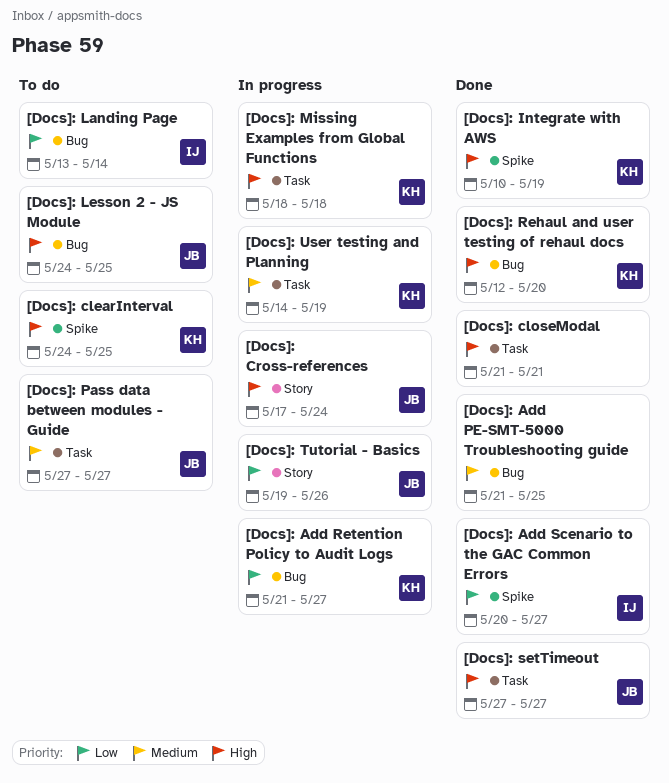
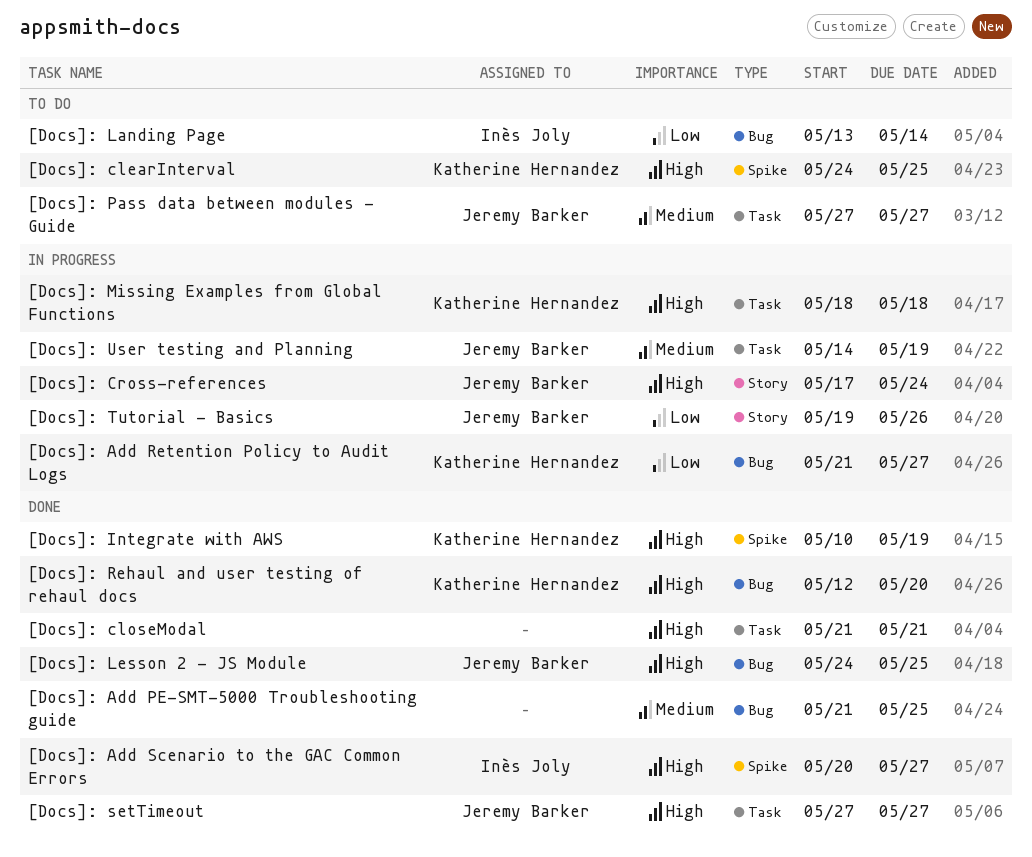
[Docs]: Add Scenario to the GAC Common Errors, priority: Low -> High
[Docs]: Lesson 2 - JS Module, status: To do -> Done
[Docs]: User testing and Planning, owner: Katherine Hernandez -> Jeremy Barker

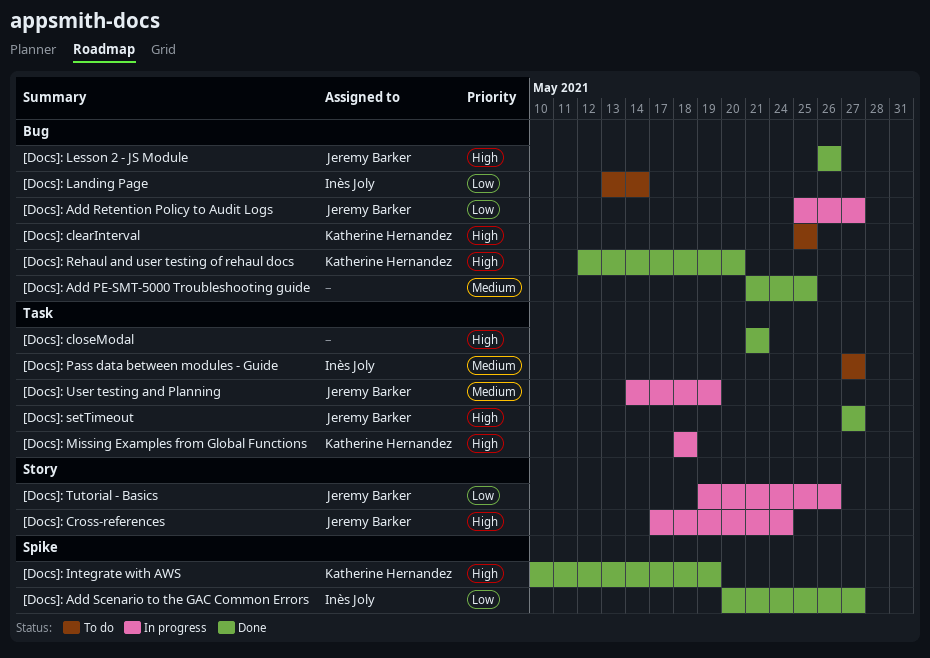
[Docs]: Add Retention Policy to Audit Logs, owner: Katherine Hernandez -> Jeremy Barker
[Docs]: Add Retention Policy to Audit Logs, start: May 21 -> May 25
[Docs]: Add Scenario to the GAC Common Errors, priority: High -> Low
[Docs]: clearInterval, label: Spike -> Bug
[Docs]: clearInterval, start: May 24 -> May 25
[Docs]: Lesson 2 - JS Module, start: May 24 -> May 26
[Docs]: Lesson 2 - JS Module, due: May 25 -> May 26
[Docs]: Pass data between modules - Guide, owner: Jeremy Barker -> Inès Joly

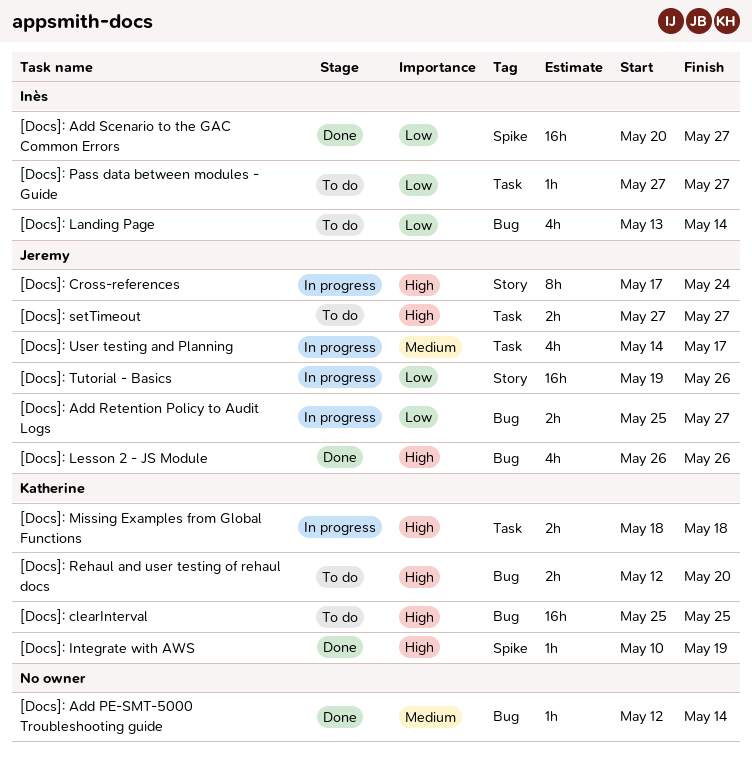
[Docs]: Add PE-SMT-5000 Troubleshooting guide, start: May 21 -> May 12
[Docs]: Add PE-SMT-5000 Troubleshooting guide, due: May 25 -> May 14
[Docs]: closeModal: present -> none
[Docs]: Pass data between modules - Guide, priority: Medium -> Low
[Docs]: Rehaul and user testing of rehaul docs, status: Done -> To do
[Docs]: setTimeout, status: Done -> To do
[Docs]: User testing and Planning, due: May 19 -> May 17

